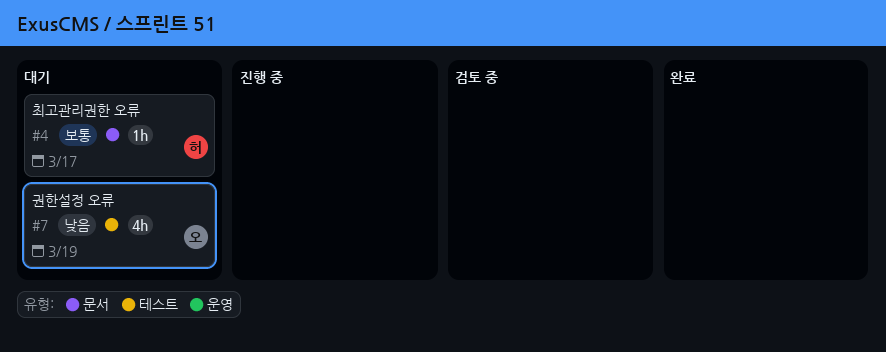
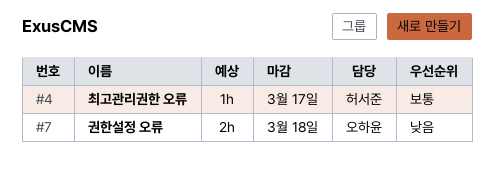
#7, estimate: 4h -> 2h
#7, due: Mar 19 -> Mar 18

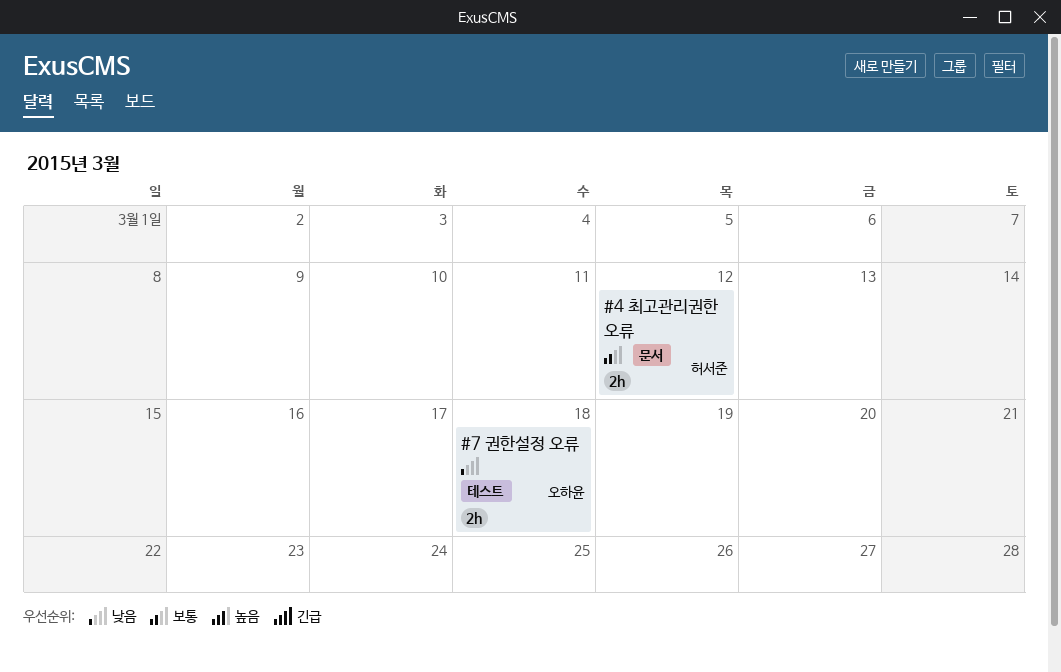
#4, estimate: 1h -> 2h
#4, due: Mar 17 -> Mar 12

